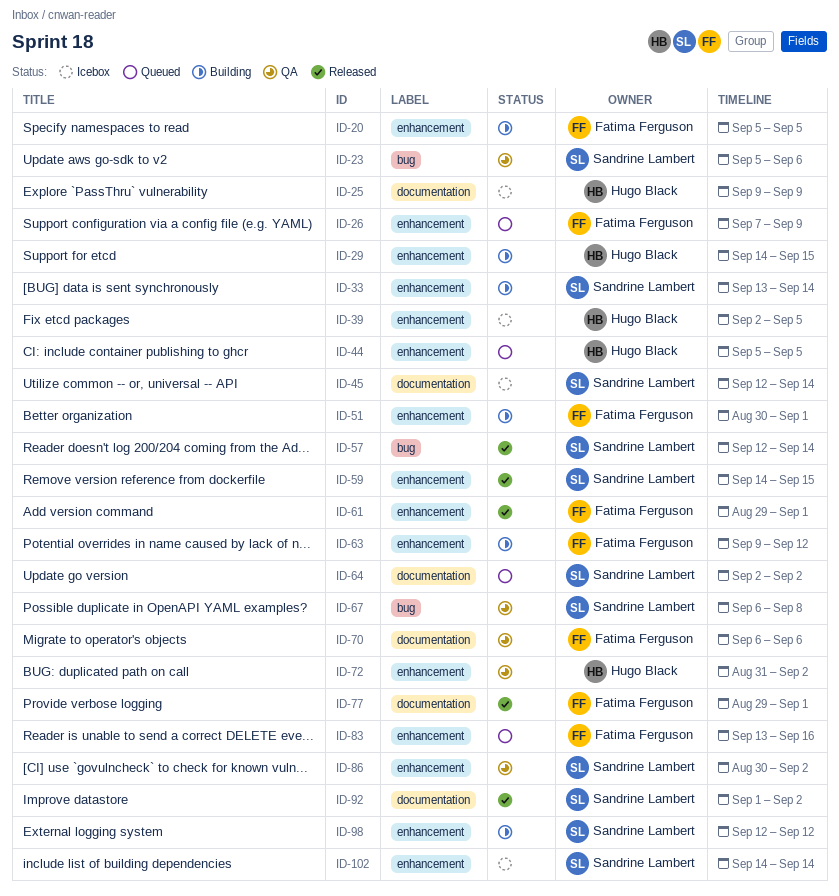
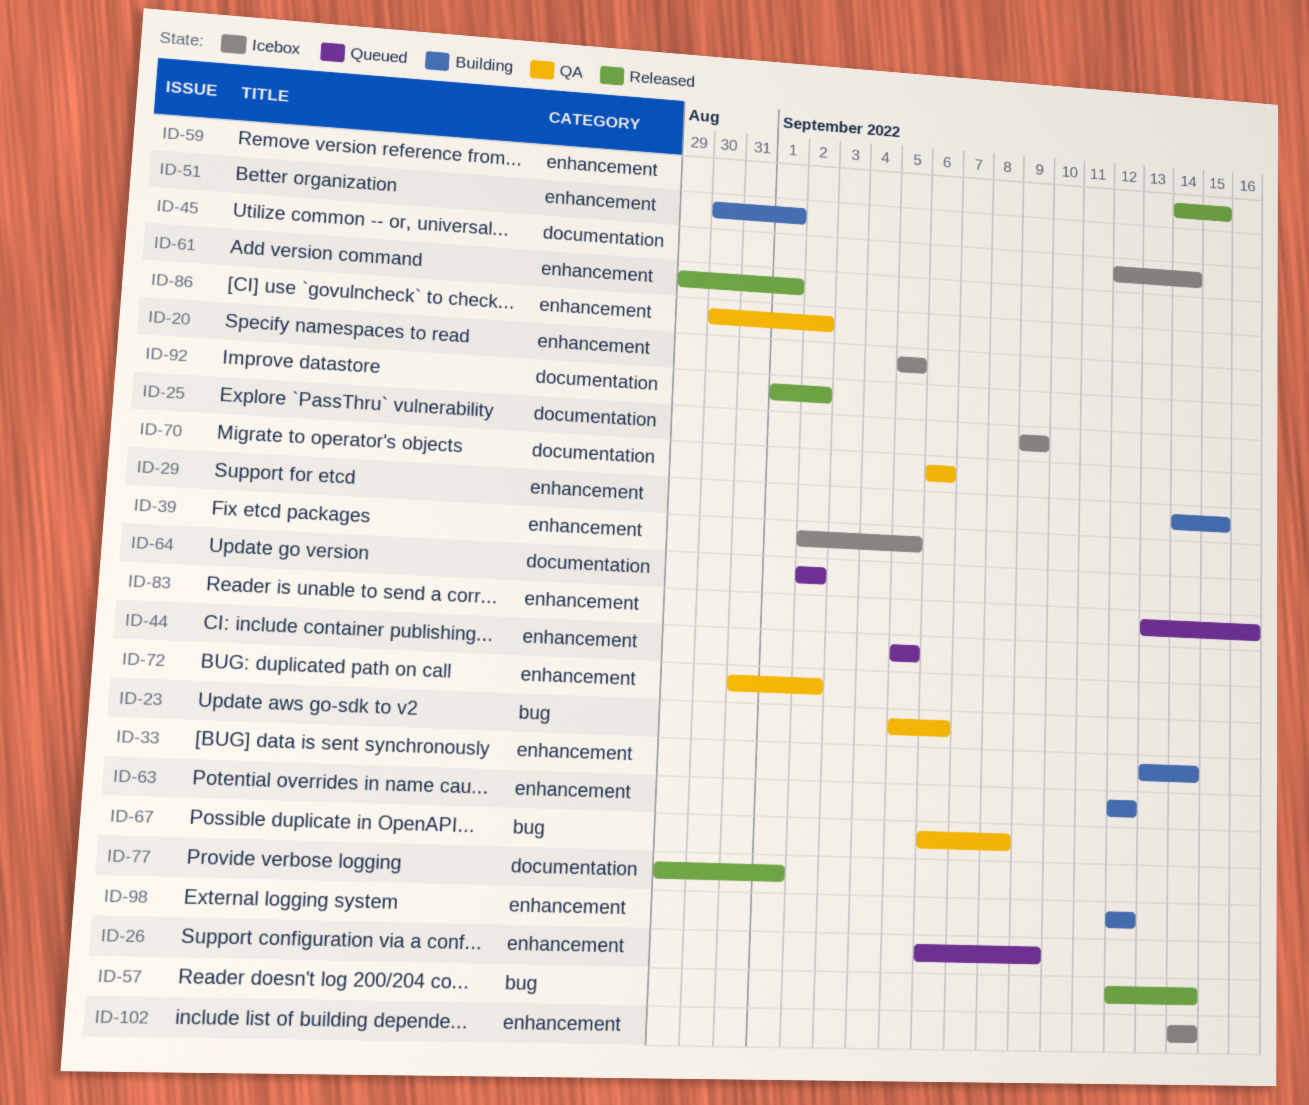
ID-20, status: Building -> Icebox
ID-26, start: Sep 7 -> Sep 6
ID-63, start: Sep 9 -> Sep 12

